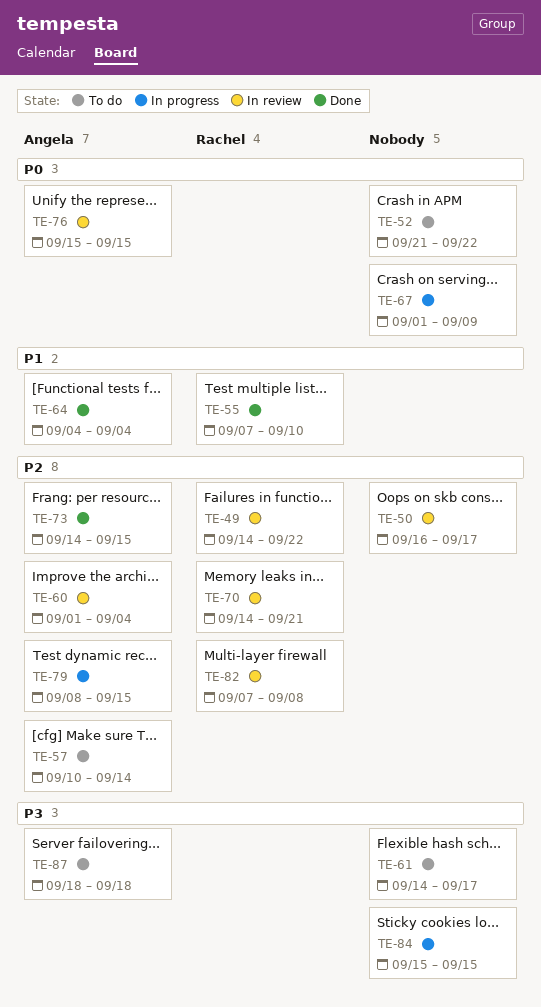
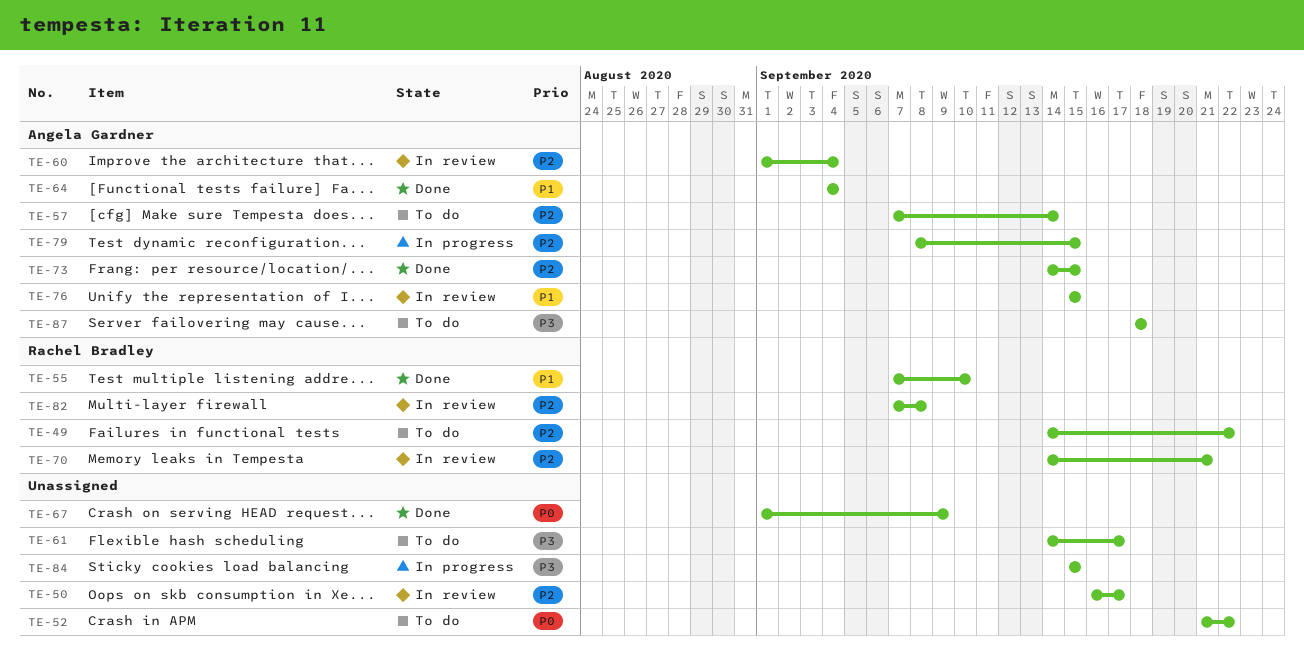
TE-49, status: In review -> To do
TE-57, start: Sep 10 -> Sep 7
TE-67, status: In progress -> Done
TE-76, priority: P0 -> P1

